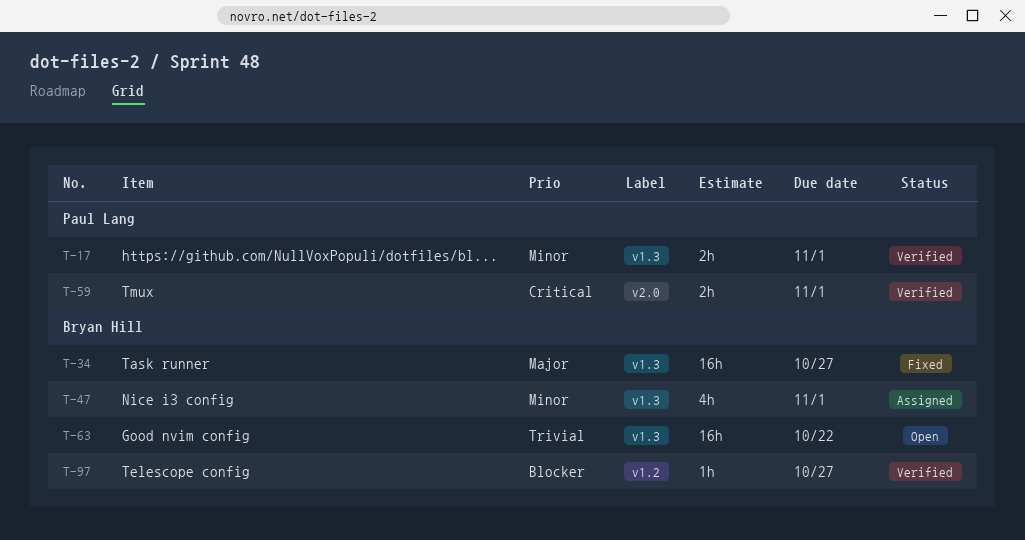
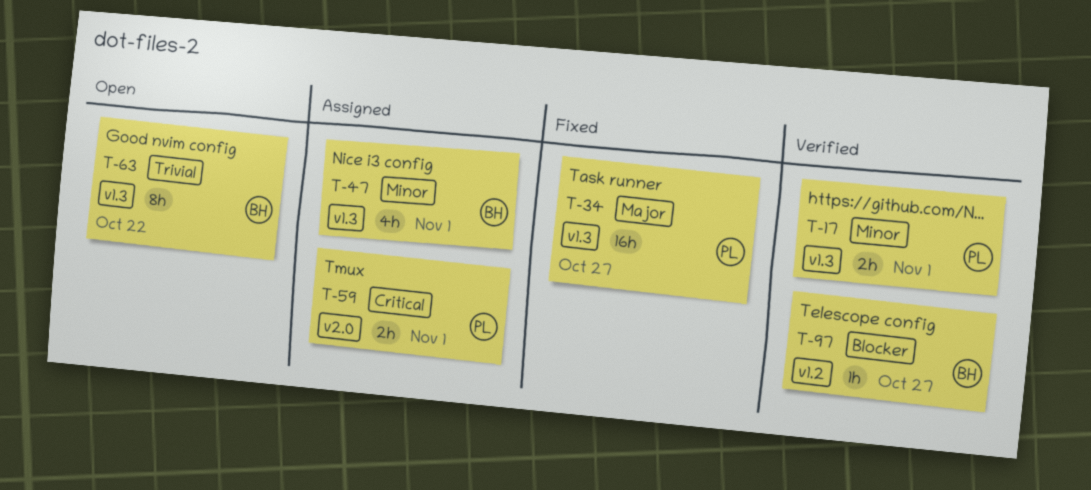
T-34, owner: Bryan Hill -> Paul Lang
T-59, status: Verified -> Assigned
T-63, estimate: 16h -> 8h

